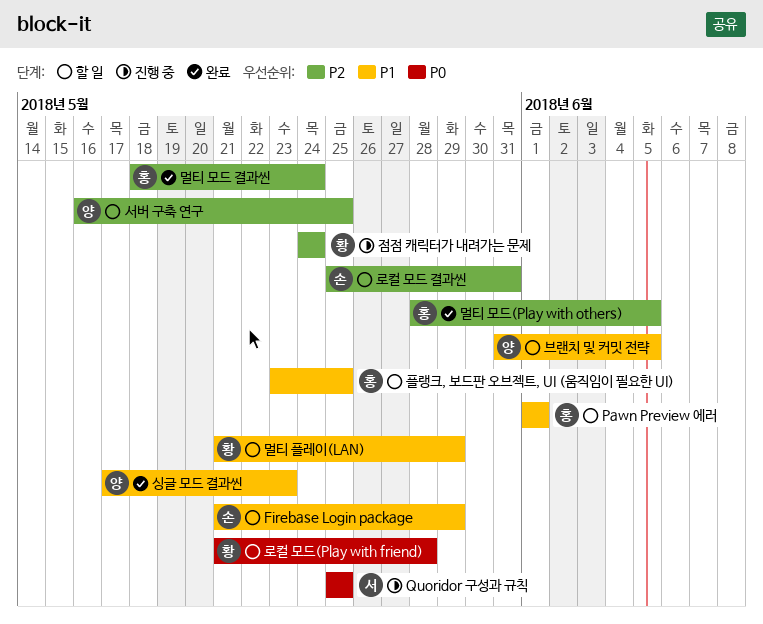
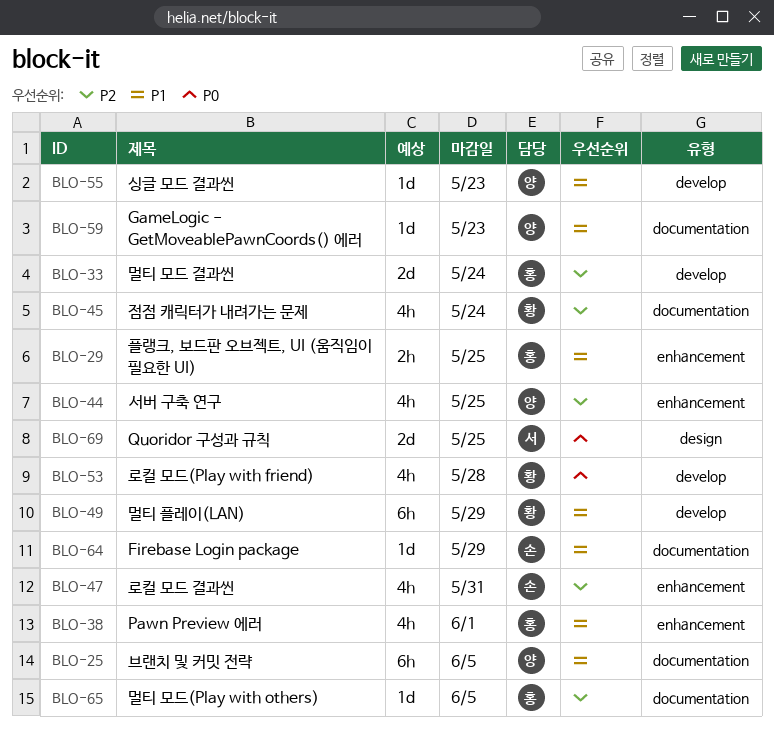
GameLogic - GetMoveablePawnCoords() 에러: none -> present

